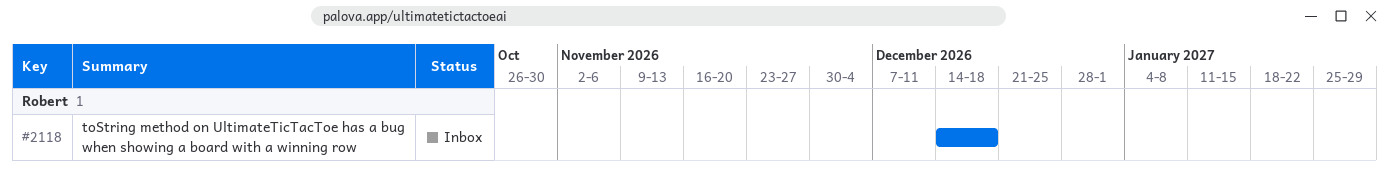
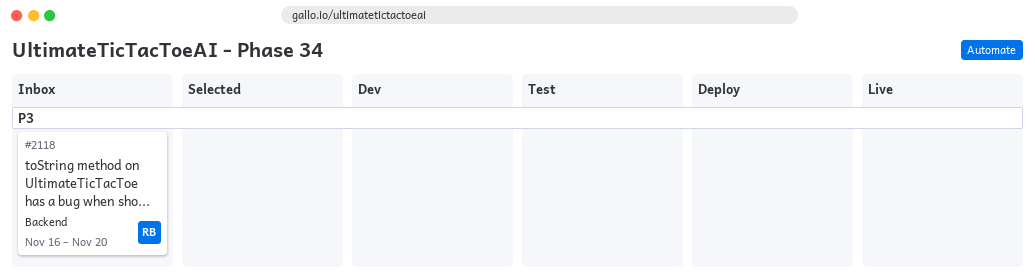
#2118, start: Dec 14 -> Nov 16
#2118, due: Dec 18 -> Nov 20

